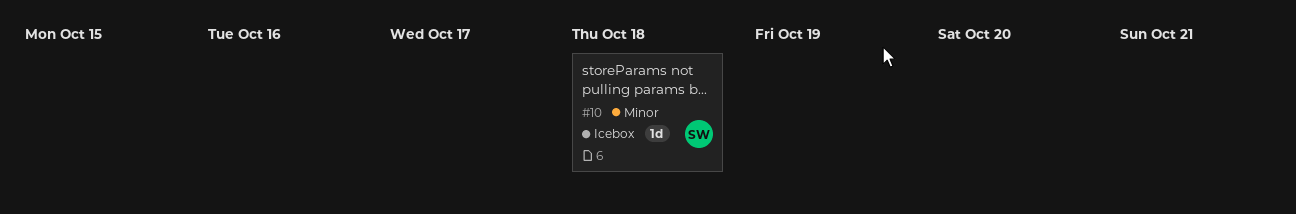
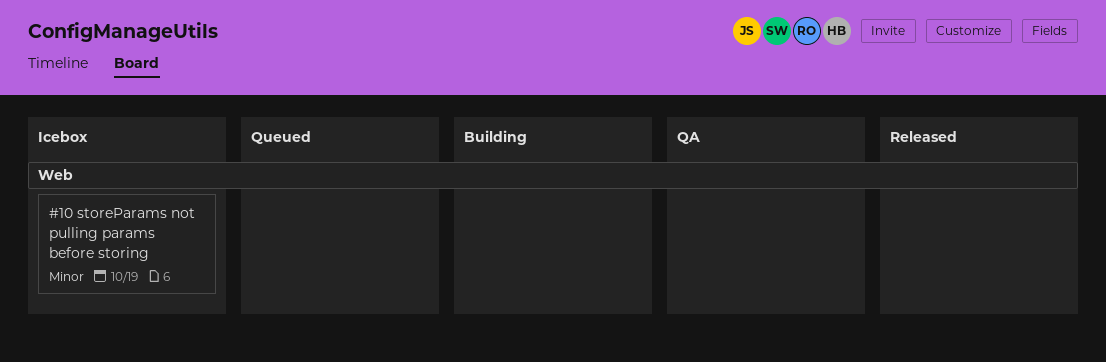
#10, due: Oct 18 -> Oct 19

